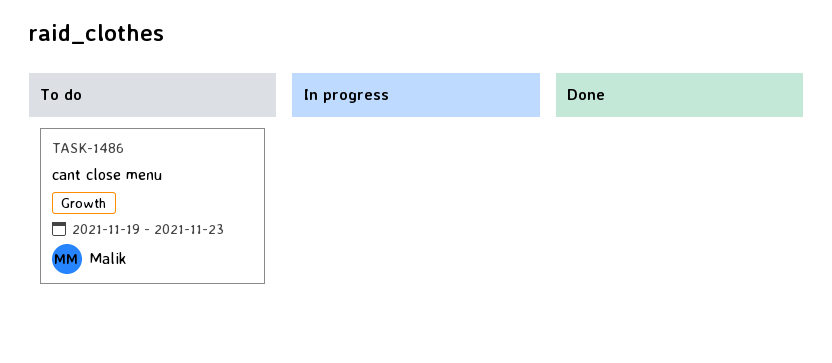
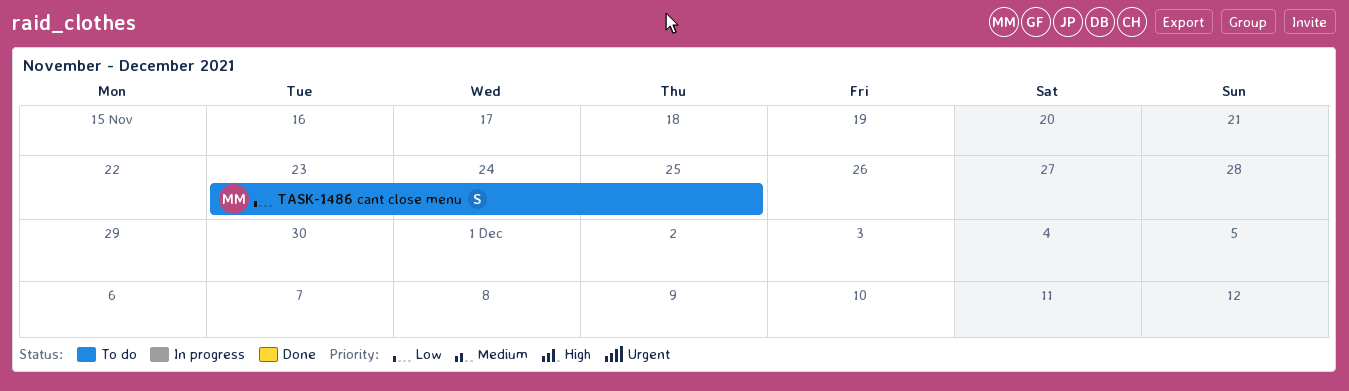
TASK-1486, start: Nov 19 -> Nov 23
TASK-1486, due: Nov 23 -> Nov 25

